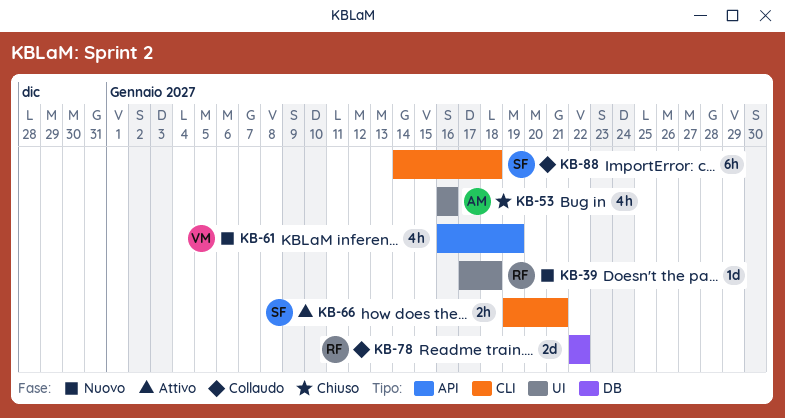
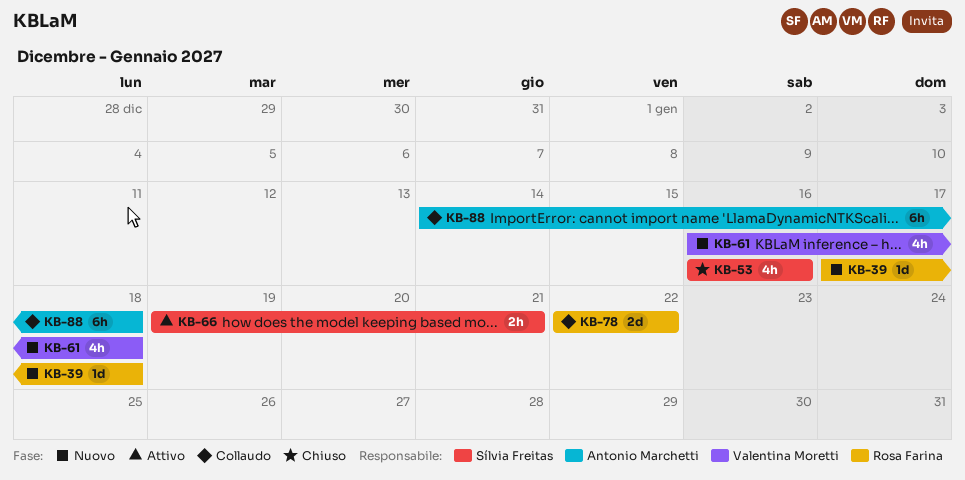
KB-53, owner: Antonio Marchetti -> Sílvia Freitas
KB-61, due: Jan 19 -> Jan 18
KB-88, owner: Sílvia Freitas -> Antonio Marchetti

